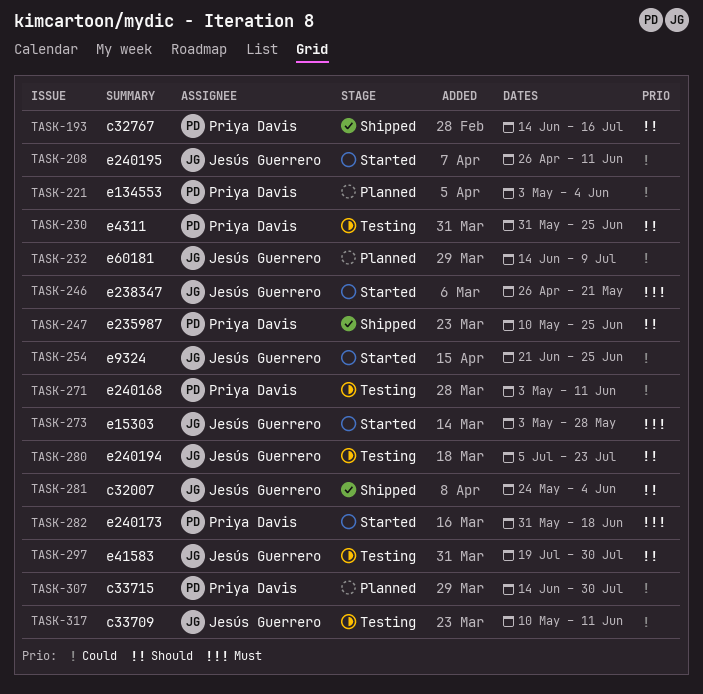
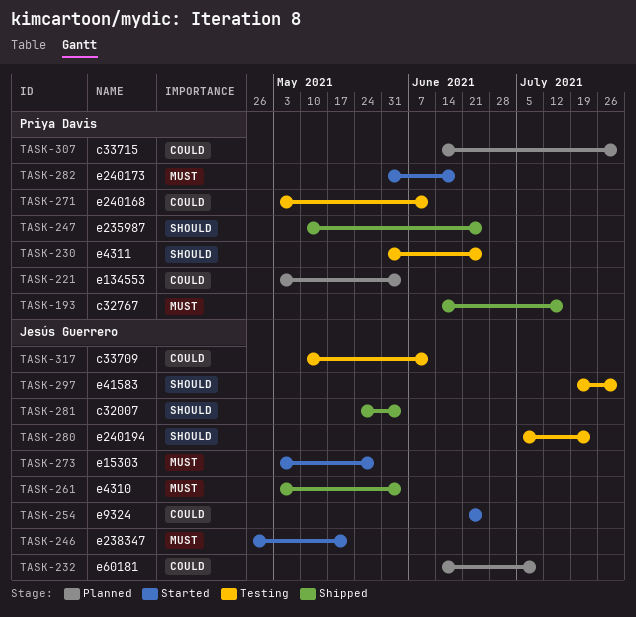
TASK-193, priority: Should -> Must
TASK-208: present -> none
TASK-261: none -> present

